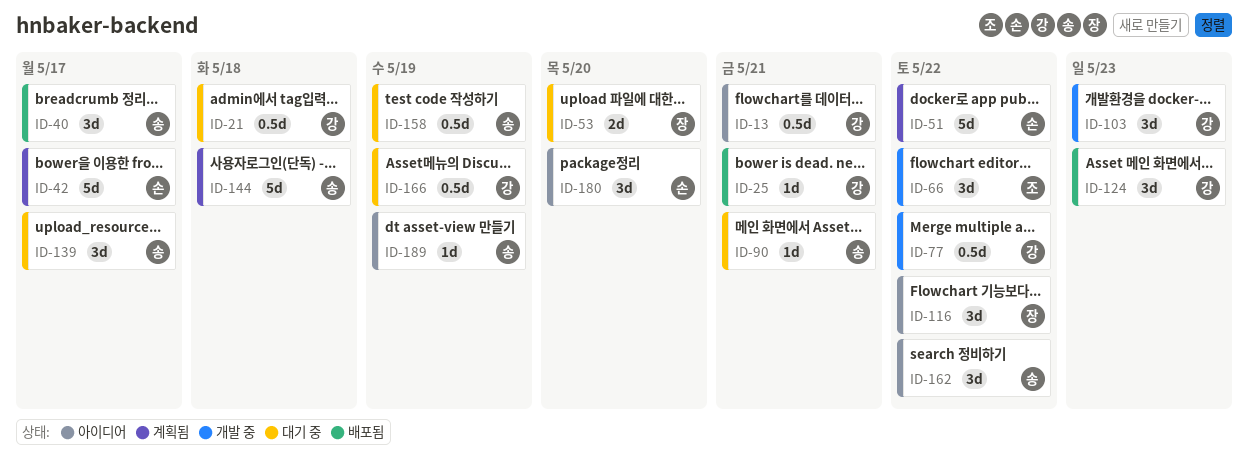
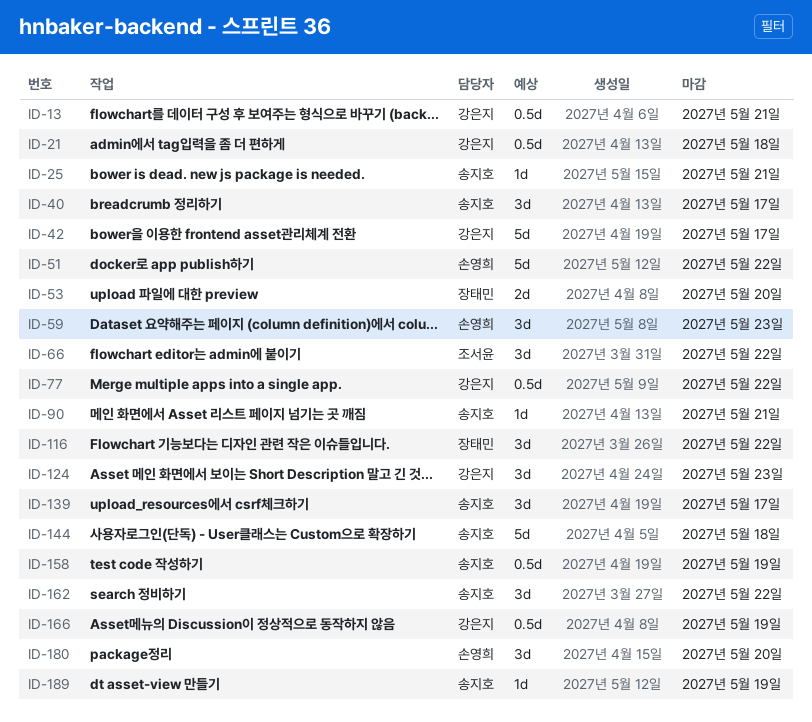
ID-25, owner: 강은지 -> 송지호
ID-42, owner: 손영희 -> 강은지
ID-59: none -> present
ID-103: present -> none

